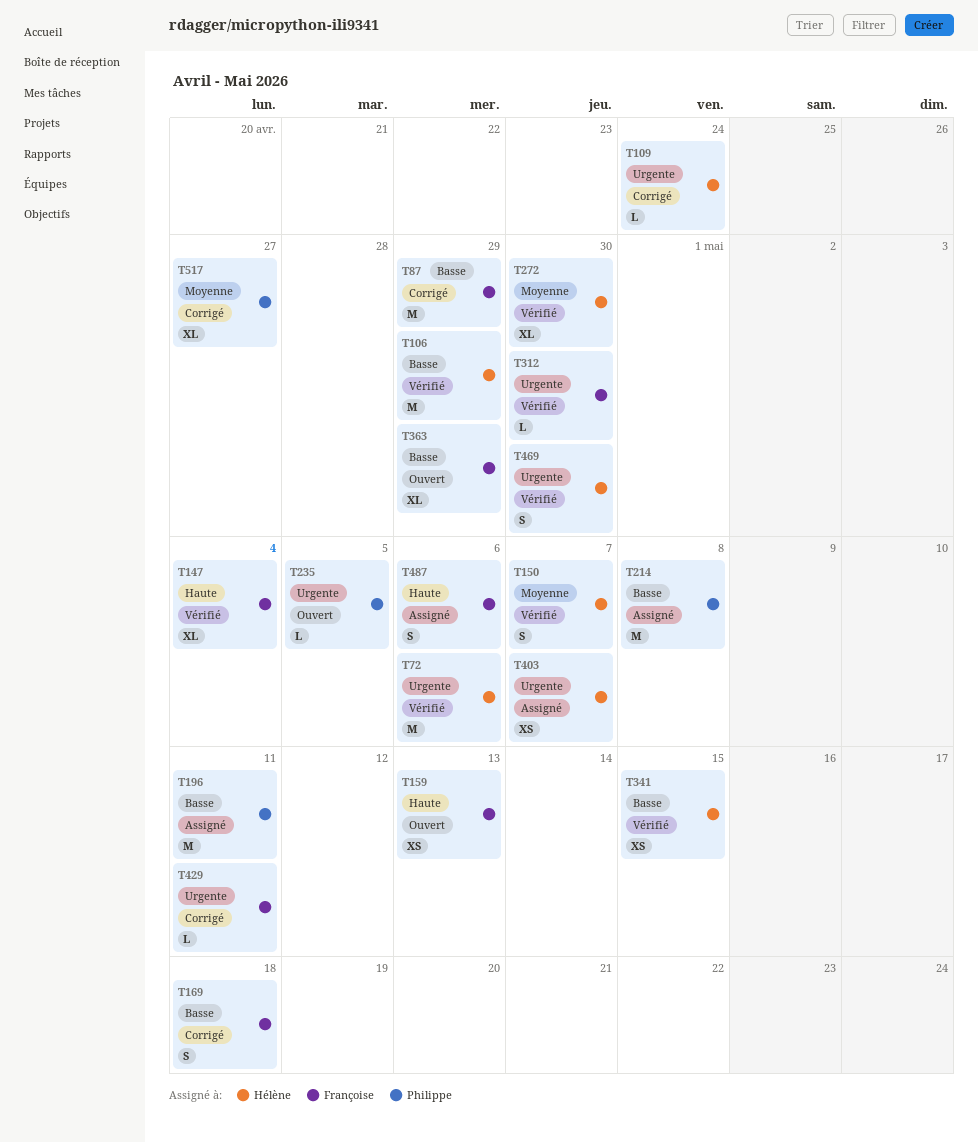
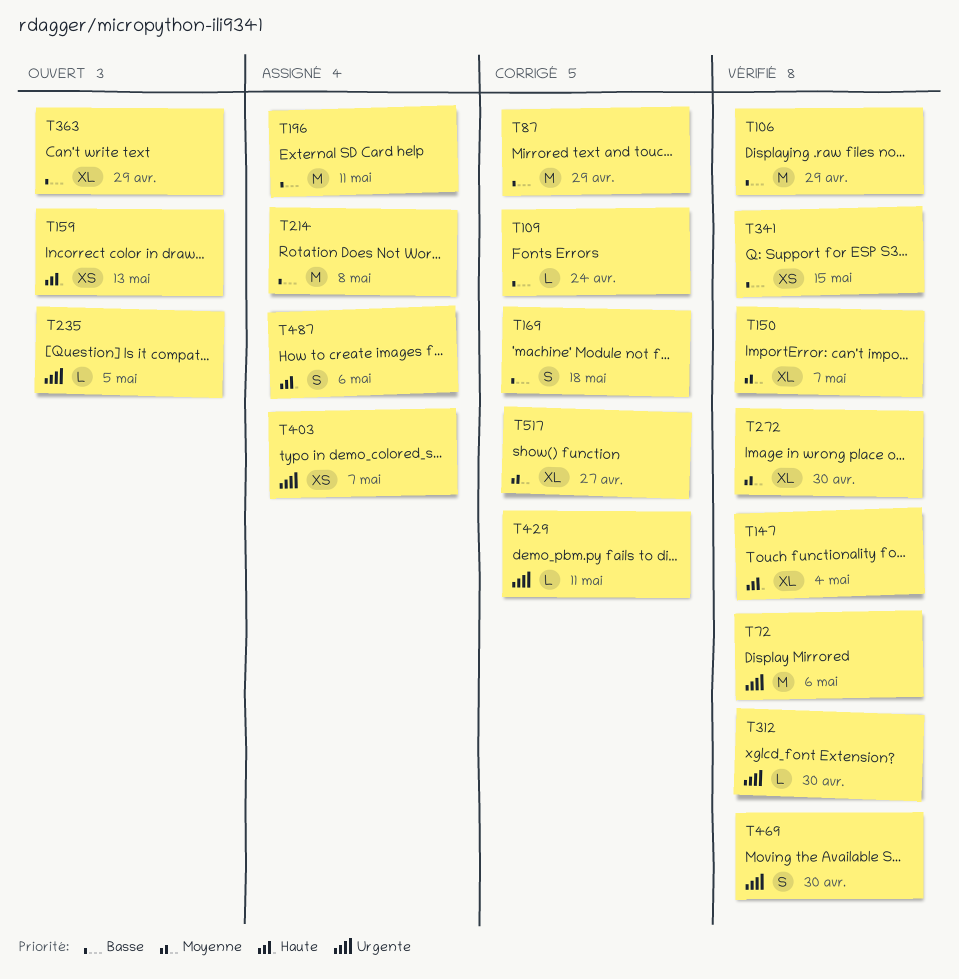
T109, priority: Urgente -> Basse
T150, estimate: S -> XL

